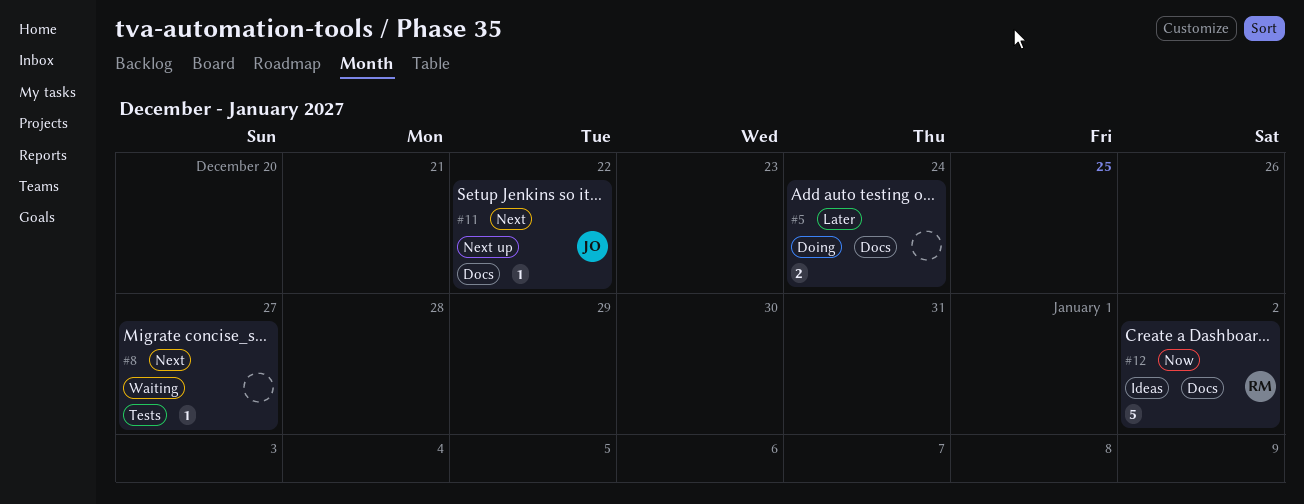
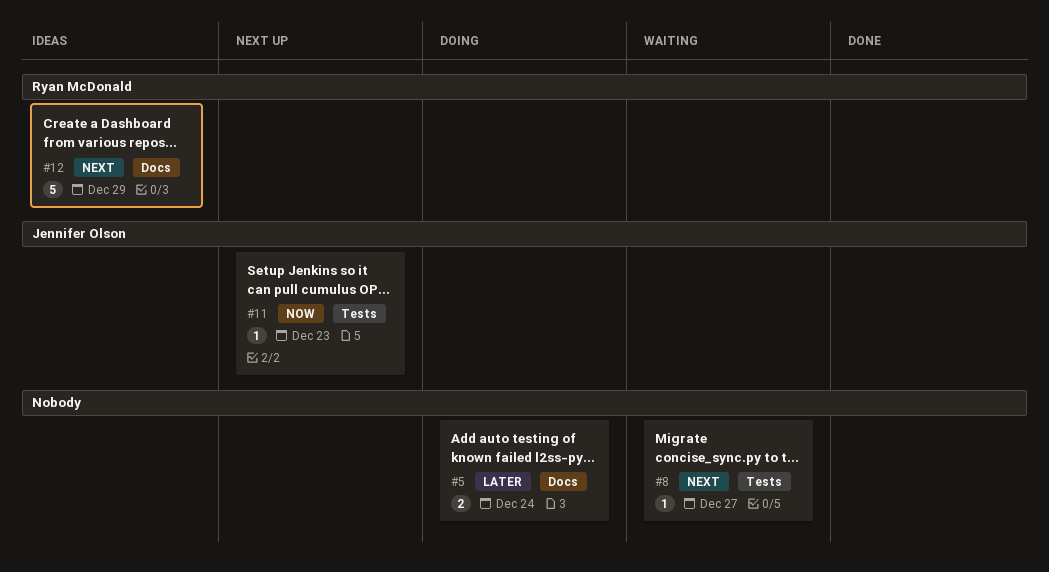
#11, priority: Next -> Now
#11, label: Docs -> Tests
#11, due: Dec 22 -> Dec 23
#12, priority: Now -> Next
#12, due: Jan 2 -> Dec 29

